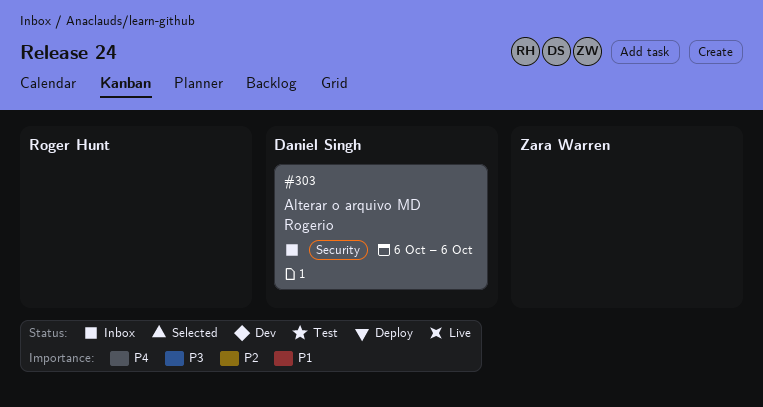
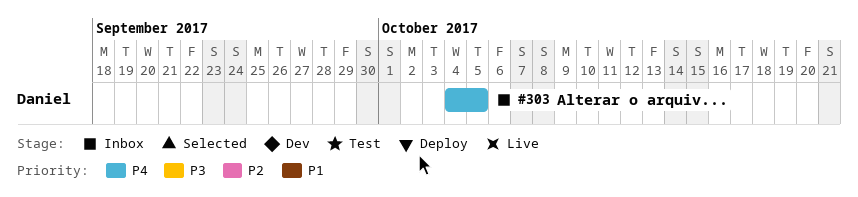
#303, start: Oct 6 -> Oct 4
#303, due: Oct 6 -> Oct 5

